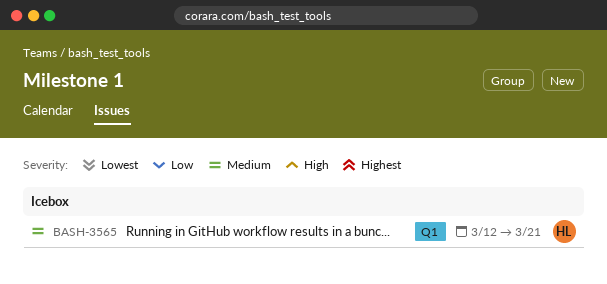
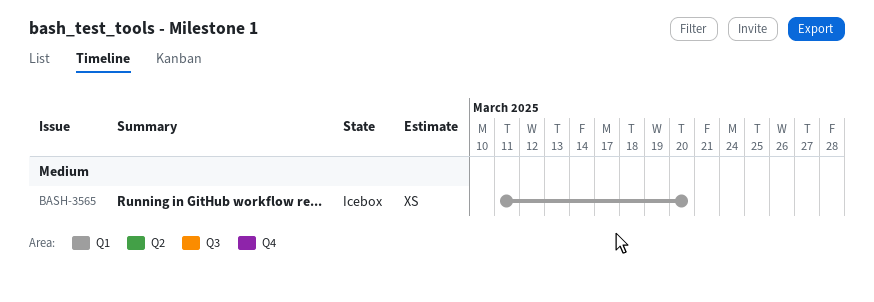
BASH-3565, start: Mar 12 -> Mar 11
BASH-3565, due: Mar 21 -> Mar 20

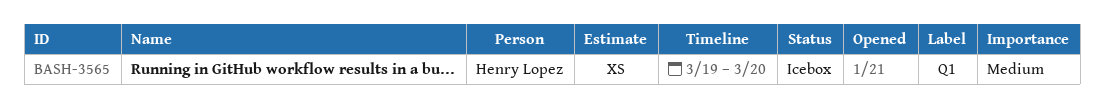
BASH-3565, start: Mar 11 -> Mar 19

